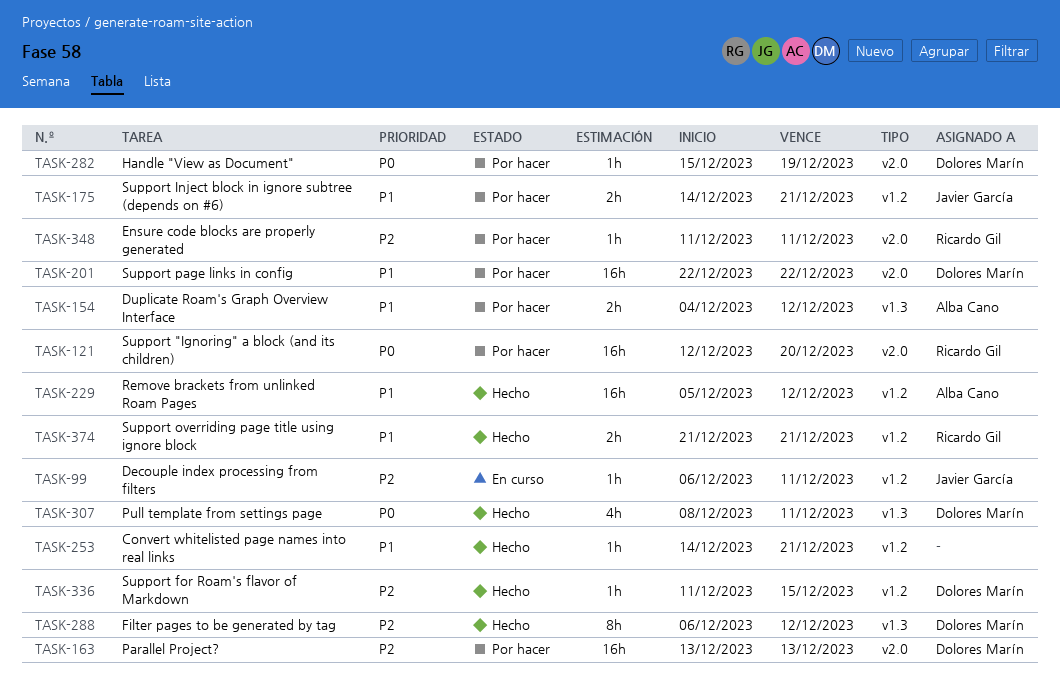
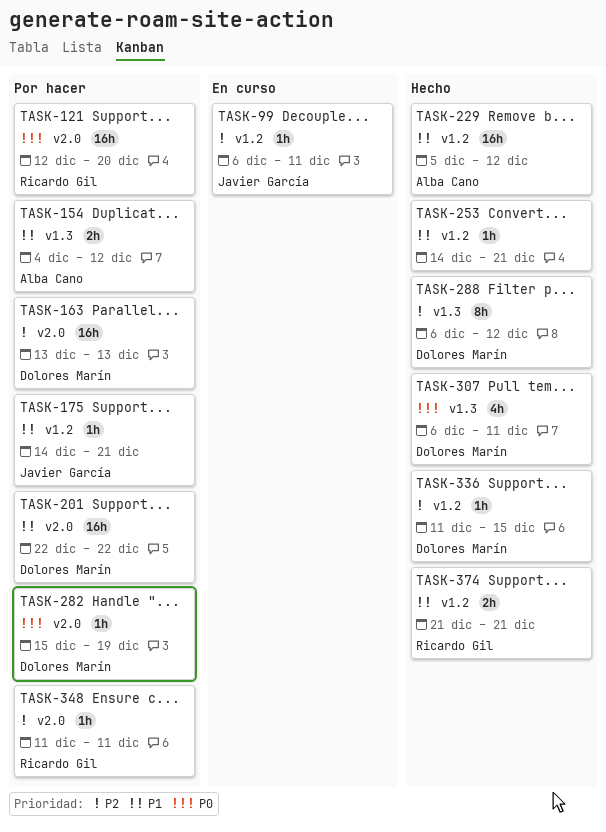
TASK-175, estimate: 2h -> 1h
TASK-307, start: Dec 8 -> Dec 6

